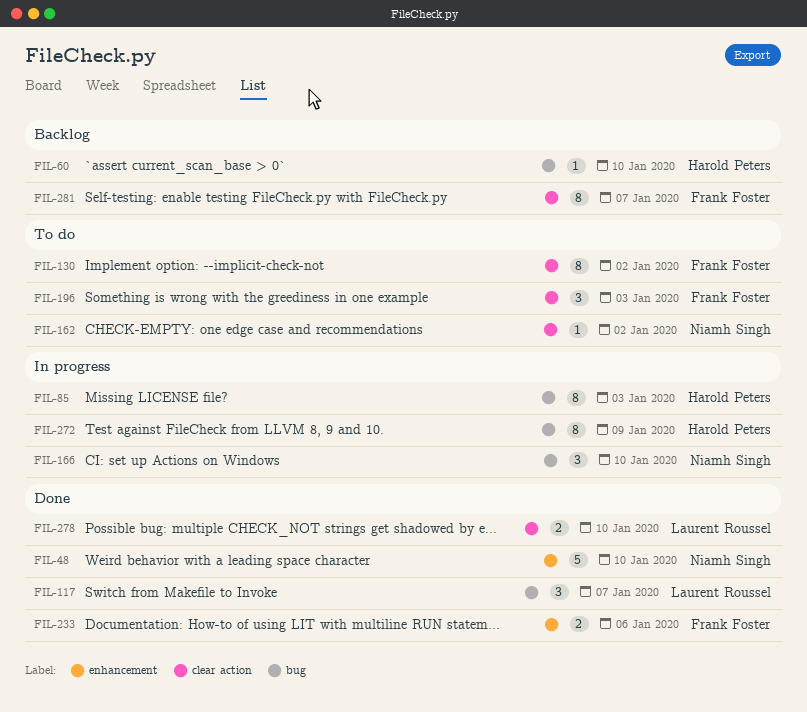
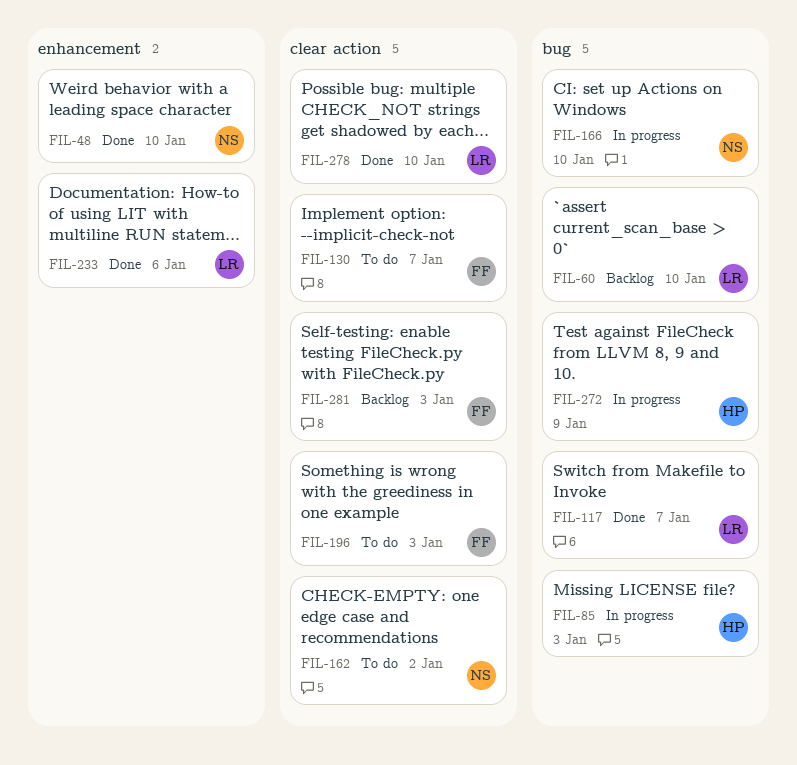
FIL-60, owner: Harold Peters -> Laurent Roussel
FIL-130, due: Jan 2 -> Jan 7
FIL-233, owner: Frank Foster -> Laurent Roussel
FIL-281, due: Jan 7 -> Jan 3

